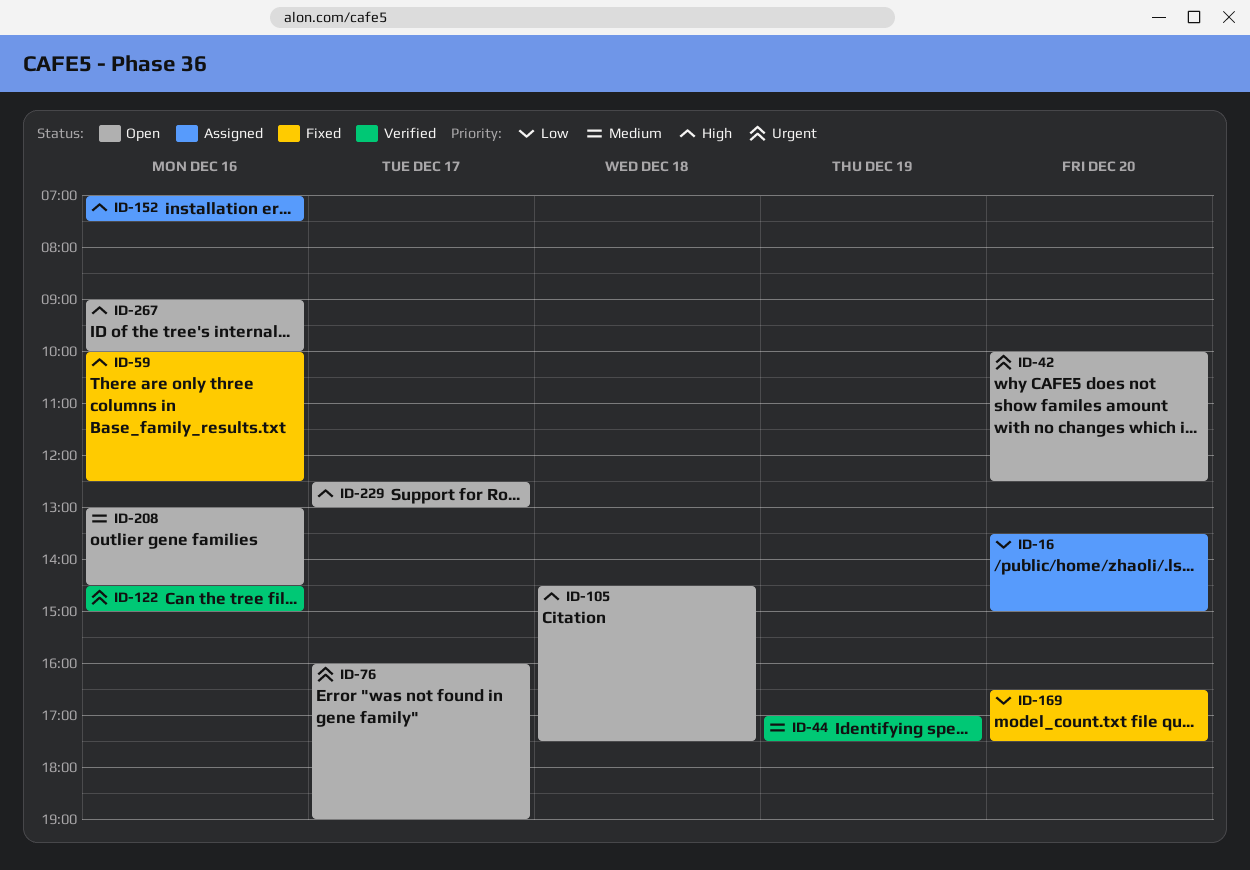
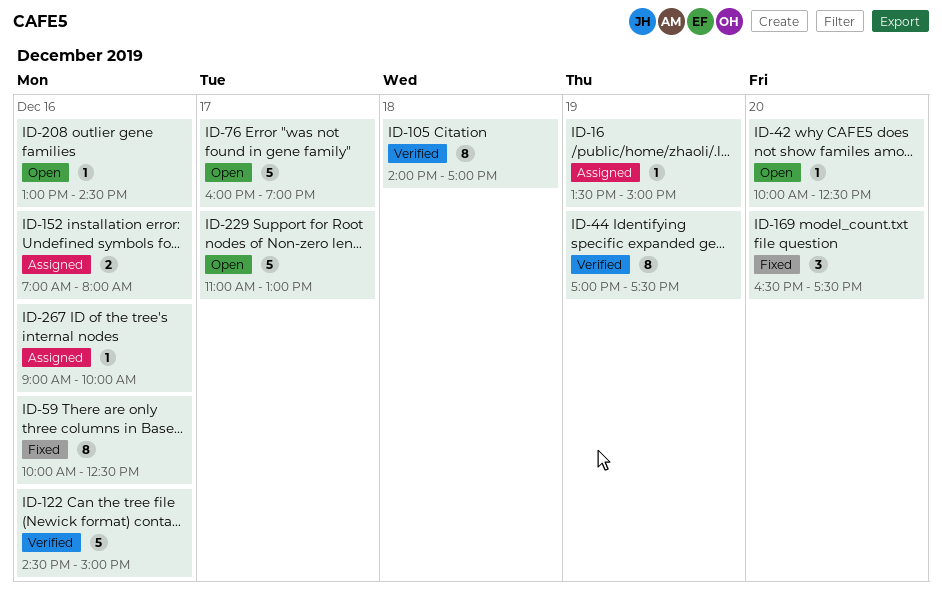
ID-16, day: Dec 20 -> Dec 19
ID-105, status: Open -> Verified
ID-105, begins: 14:30 -> 14:00
ID-105, ends: 17:30 -> 17:00
ID-152, ends: 07:30 -> 08:00
ID-229, begins: 12:30 -> 11:00
ID-267, status: Open -> Assigned

